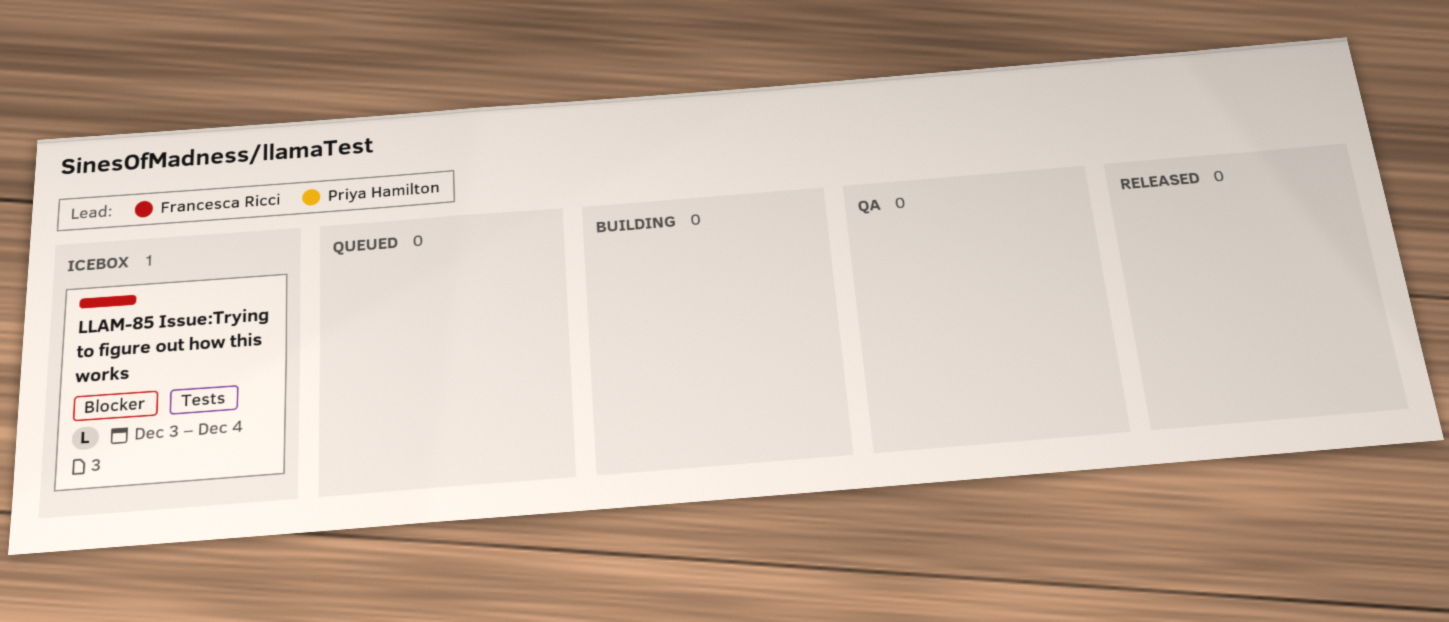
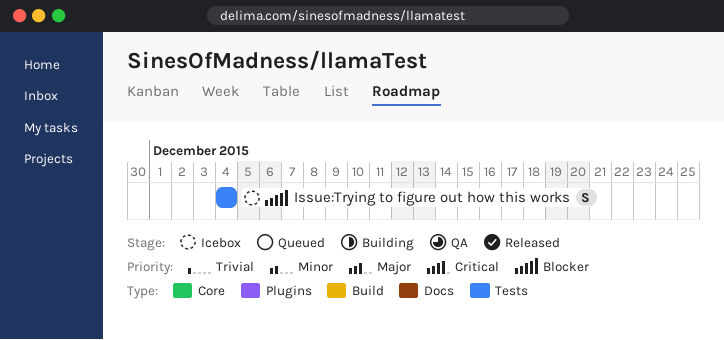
Issue:Trying to figure out how this works, estimate: L -> S
Issue:Trying to figure out how this works, start: Dec 3 -> Dec 4

